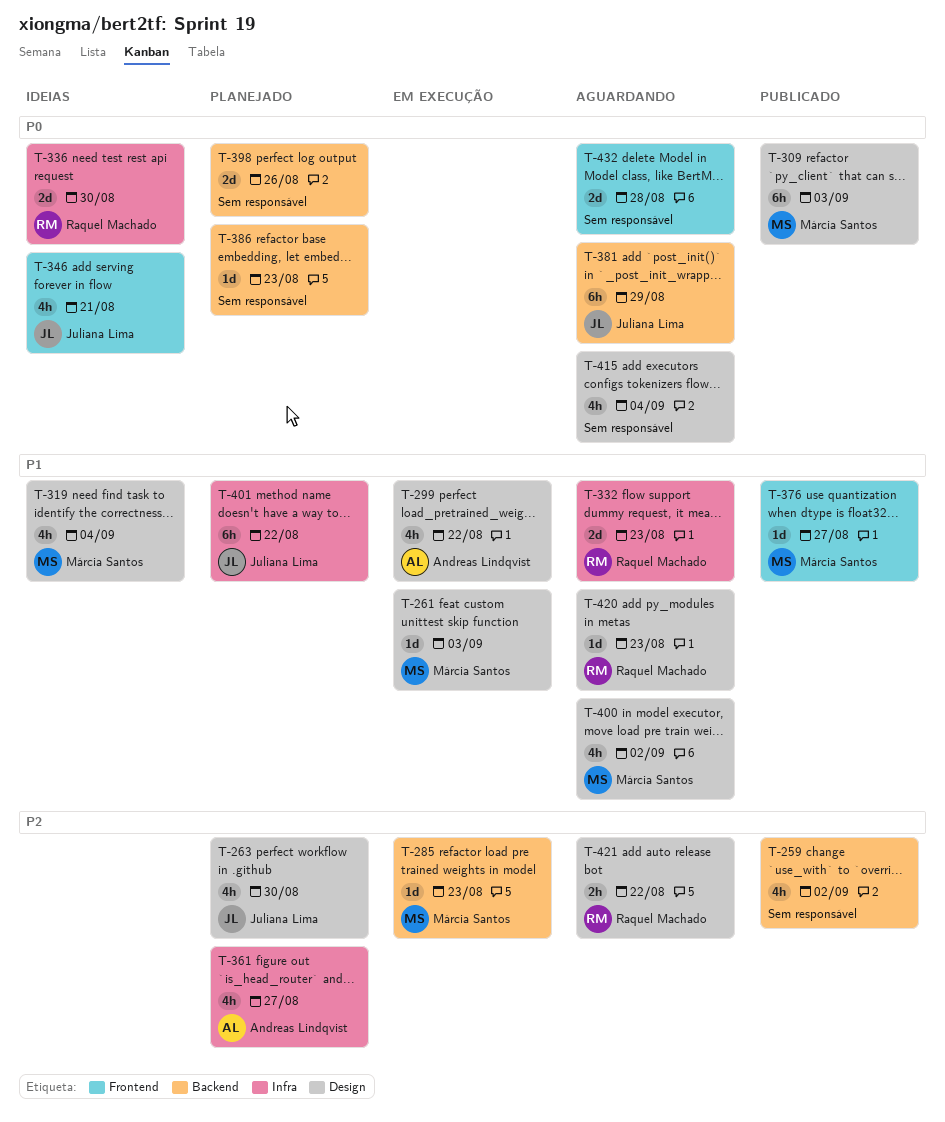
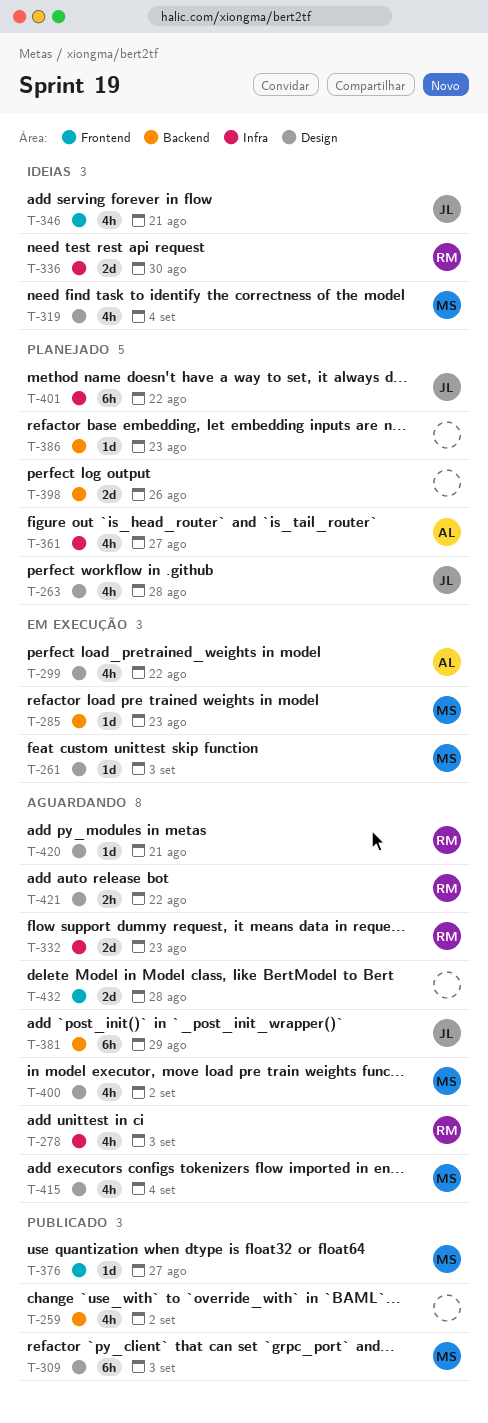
T-263, due: Aug 30 -> Aug 28
T-278: none -> present
T-415, owner: none -> Márcia Santos
T-420, due: Aug 23 -> Aug 21

